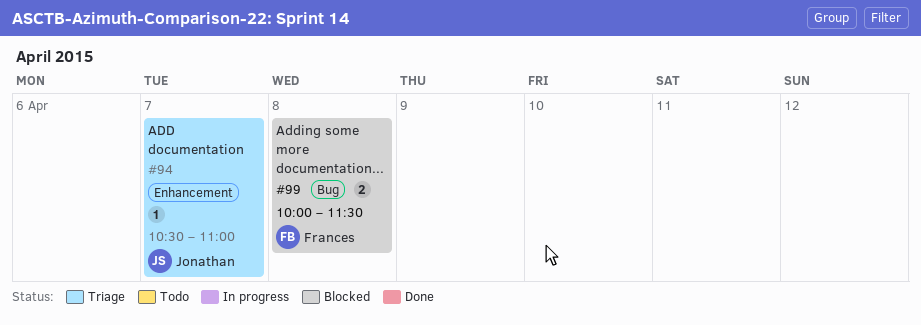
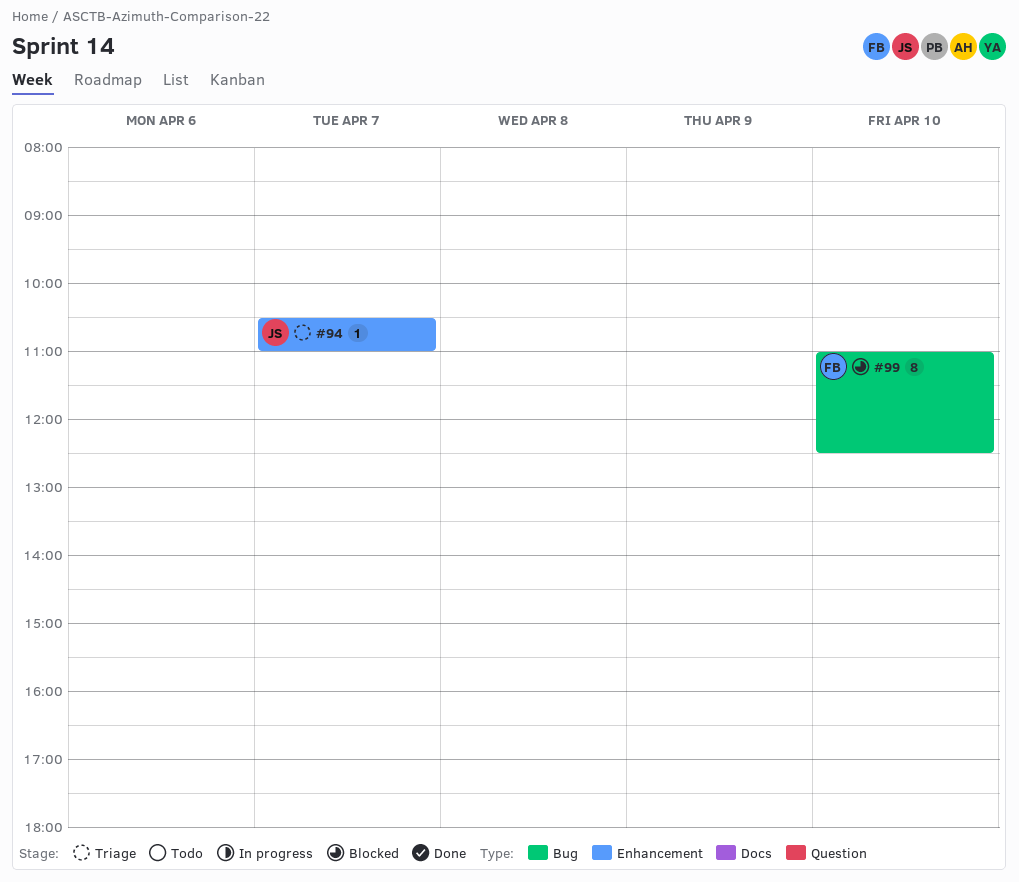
#99, estimate: 2 -> 8
#99, day: Apr 8 -> Apr 10
#99, begins: 10:00 -> 11:00
#99, ends: 11:30 -> 12:30

